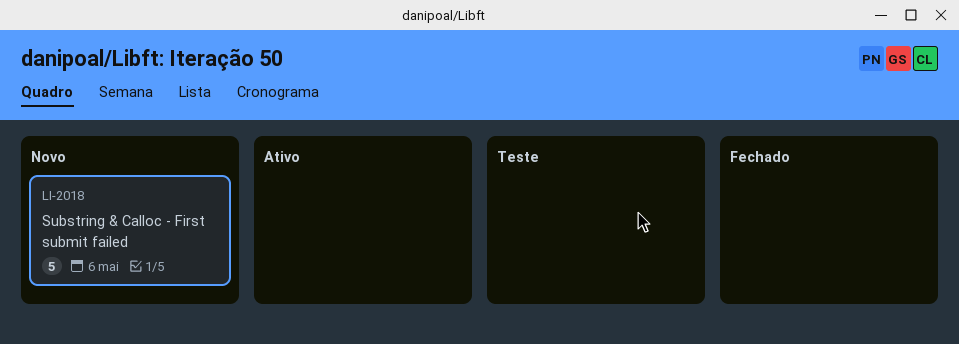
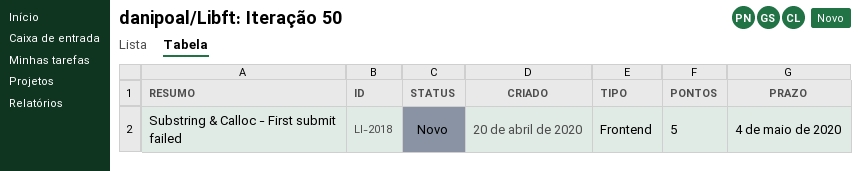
LI-2018, due: May 6 -> May 4

